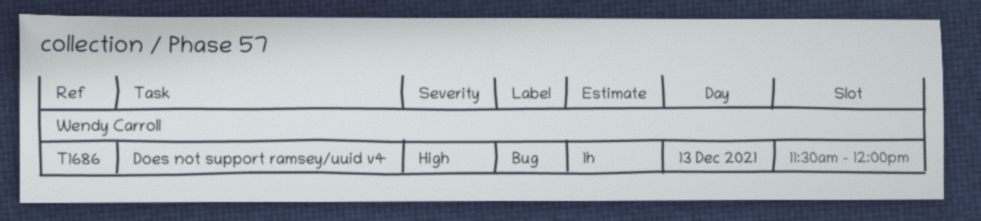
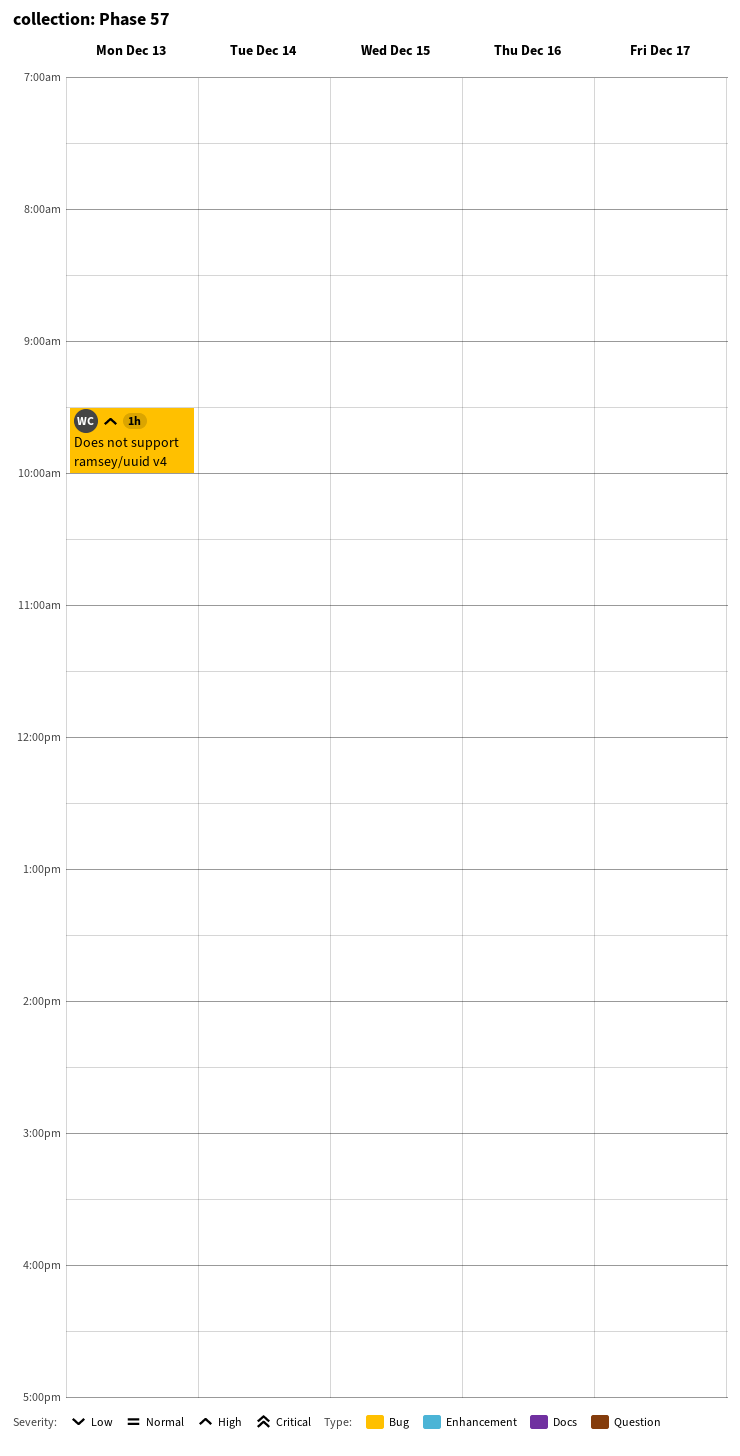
Does not support ramsey/uuid v4, begins: 11:30 -> 09:30
Does not support ramsey/uuid v4, ends: 12:00 -> 10:00

